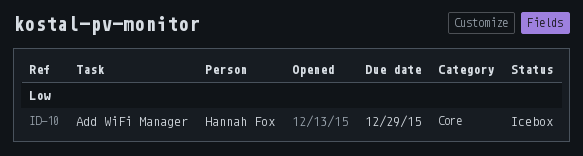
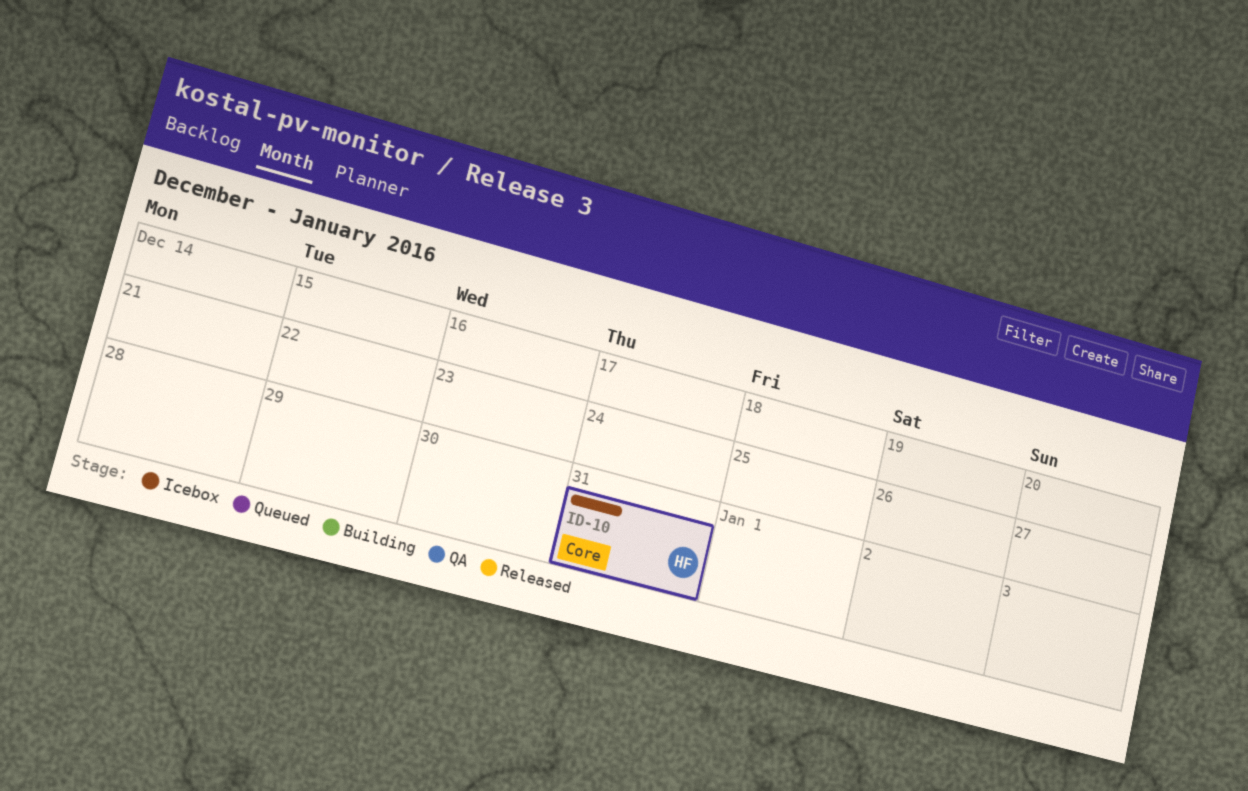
ID-10, due: Dec 29 -> Dec 31

